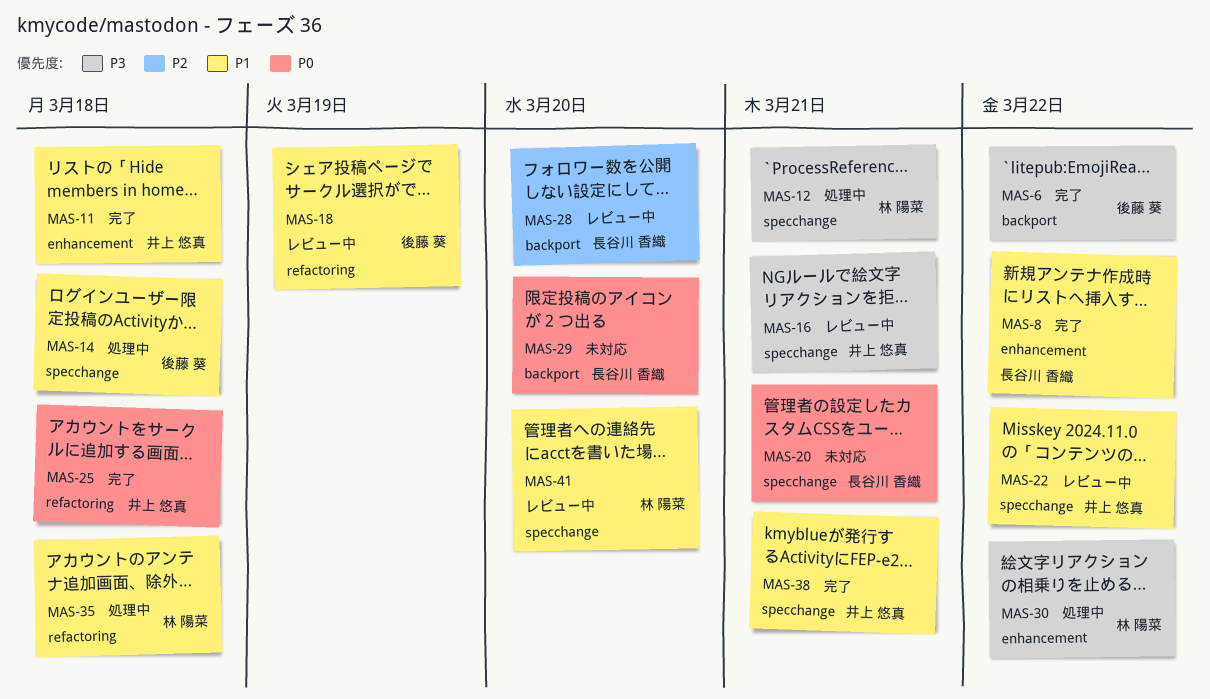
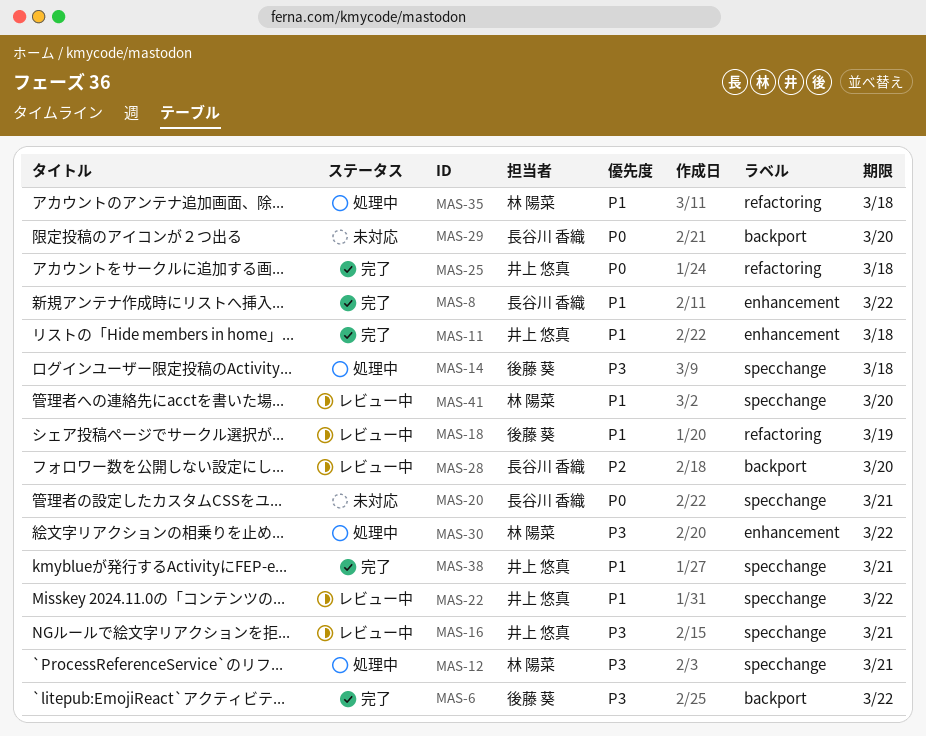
MAS-14, priority: P1 -> P3

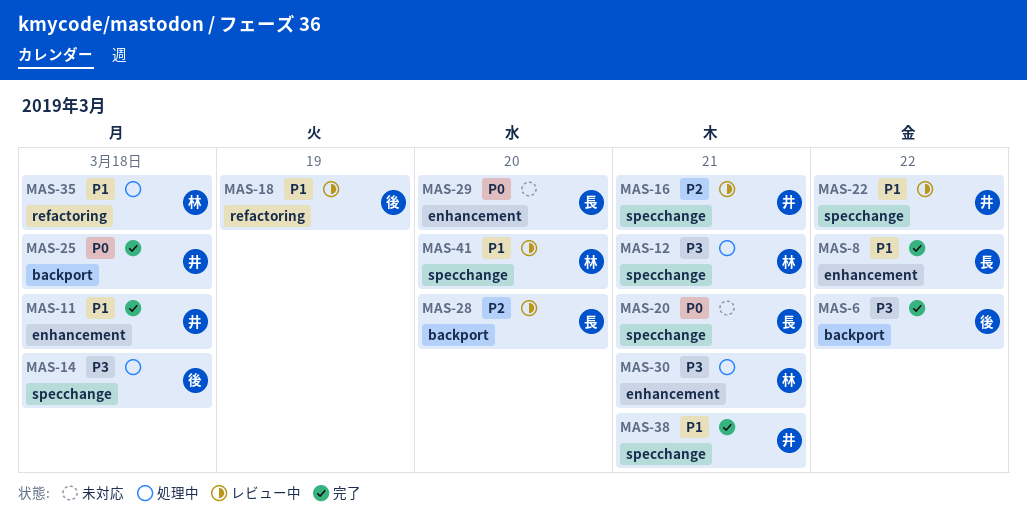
MAS-16, priority: P3 -> P2
MAS-25, label: refactoring -> backport
MAS-29, label: backport -> enhancement
MAS-30, due: Mar 22 -> Mar 21

